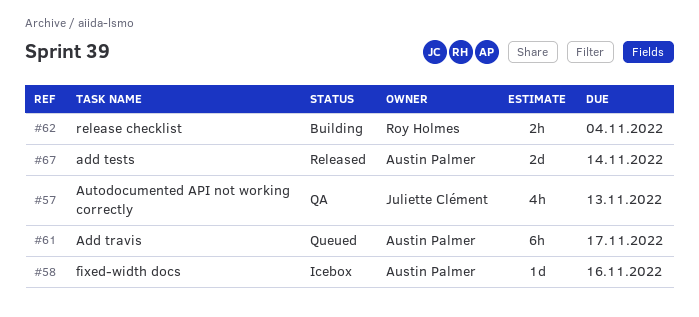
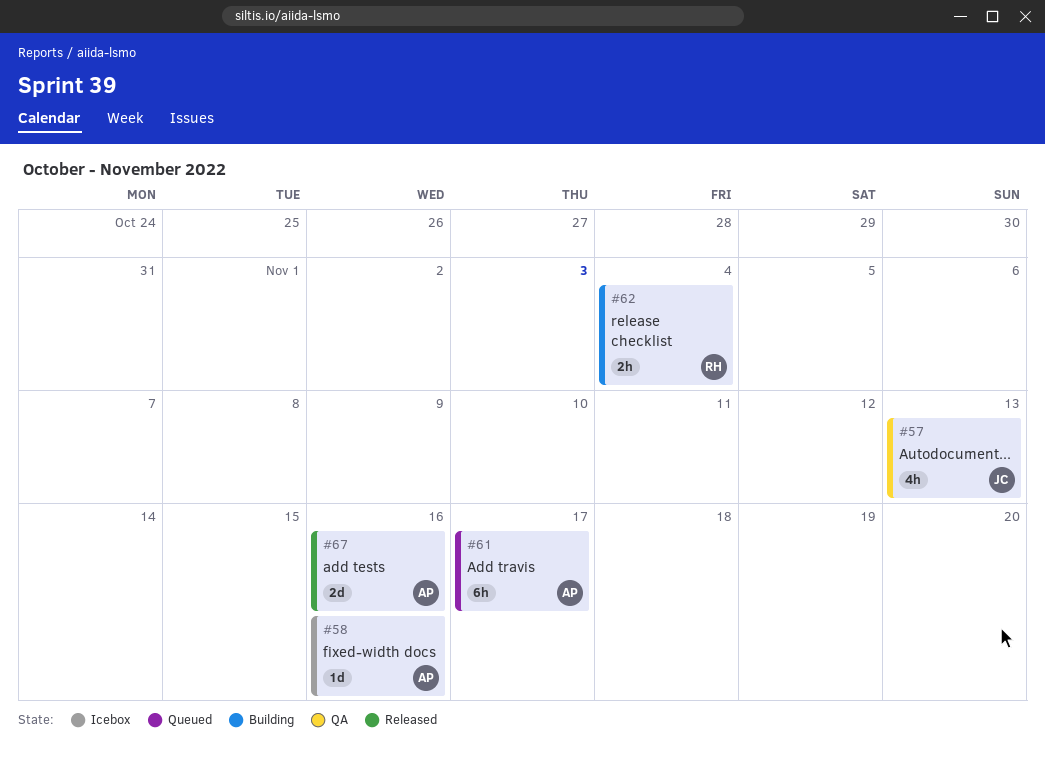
#67, due: Nov 14 -> Nov 16

